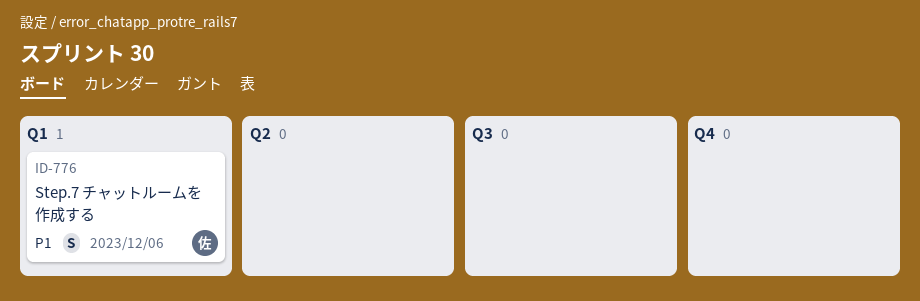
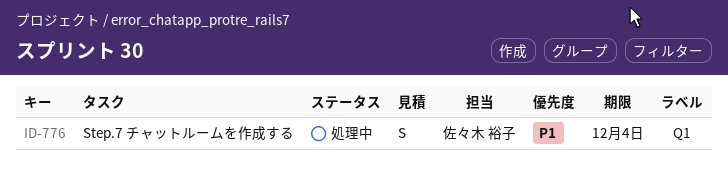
ID-776, due: Dec 6 -> Dec 4

